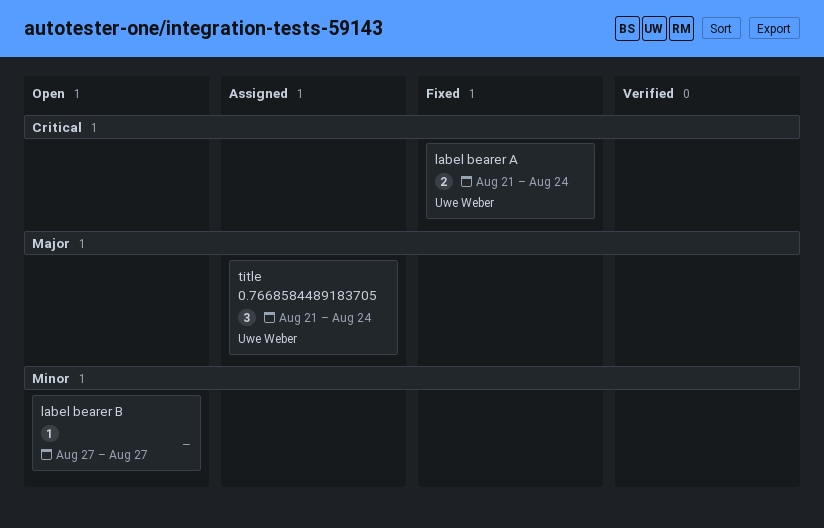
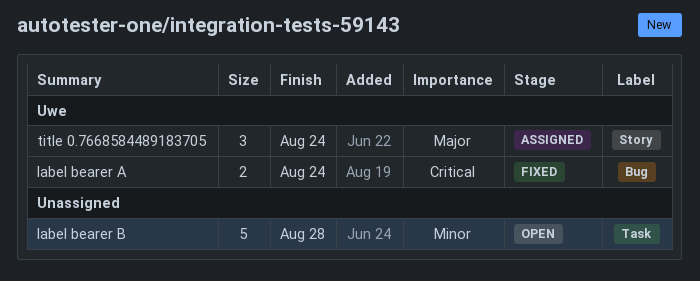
label bearer B, estimate: 1 -> 5
label bearer B, due: Aug 27 -> Aug 28

